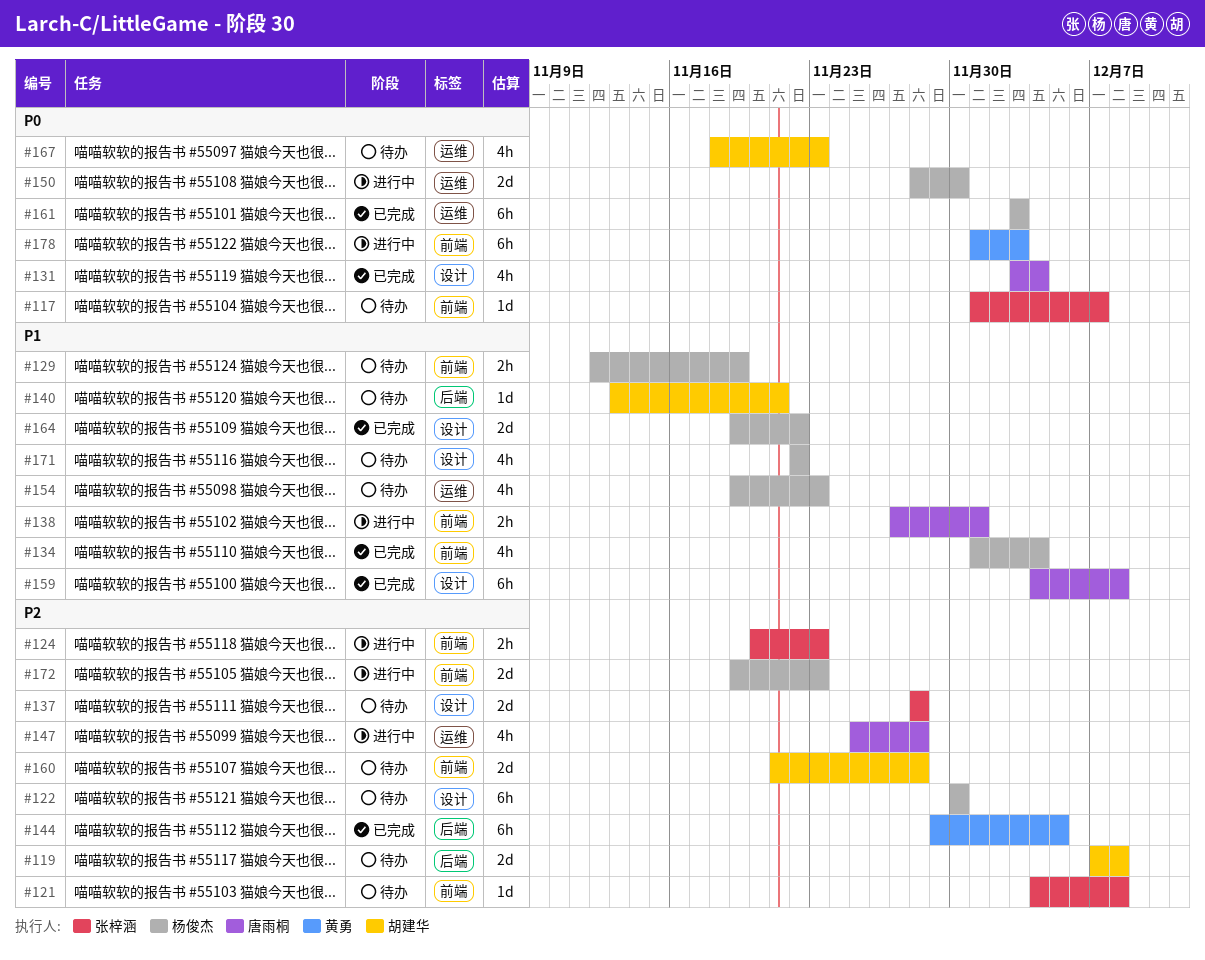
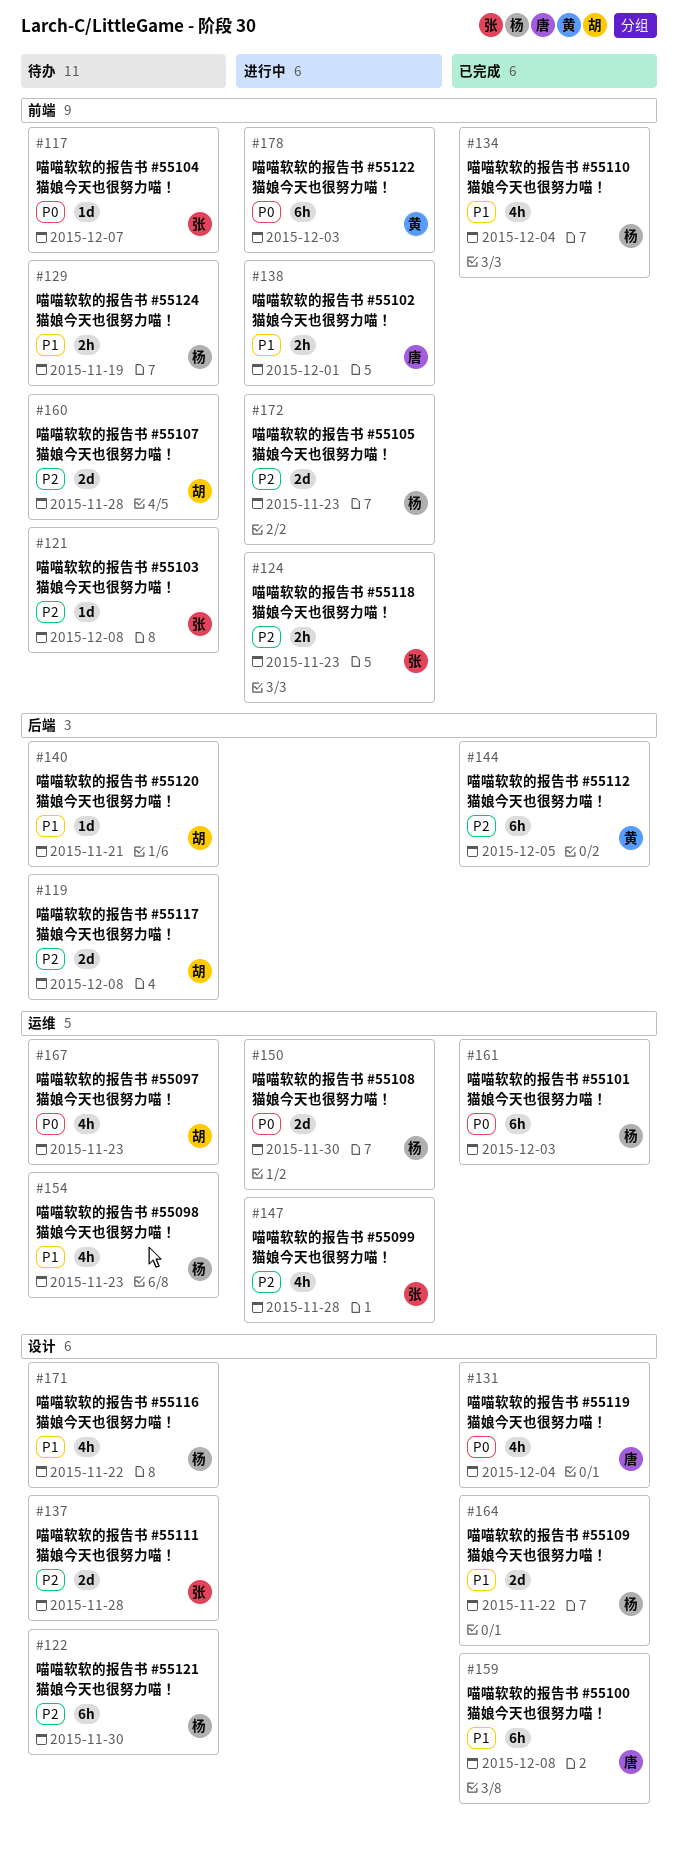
#147, owner: 唐雨桐 -> 张梓涵

